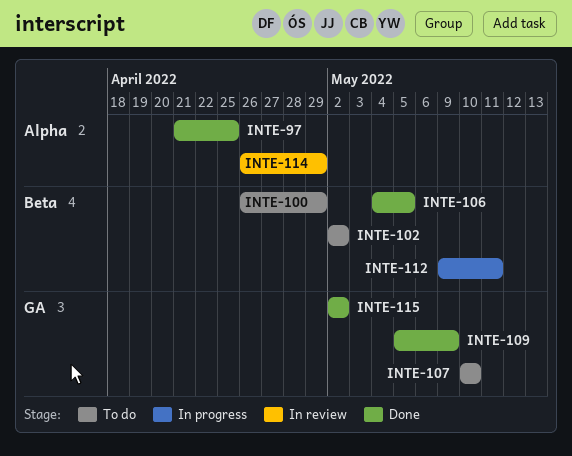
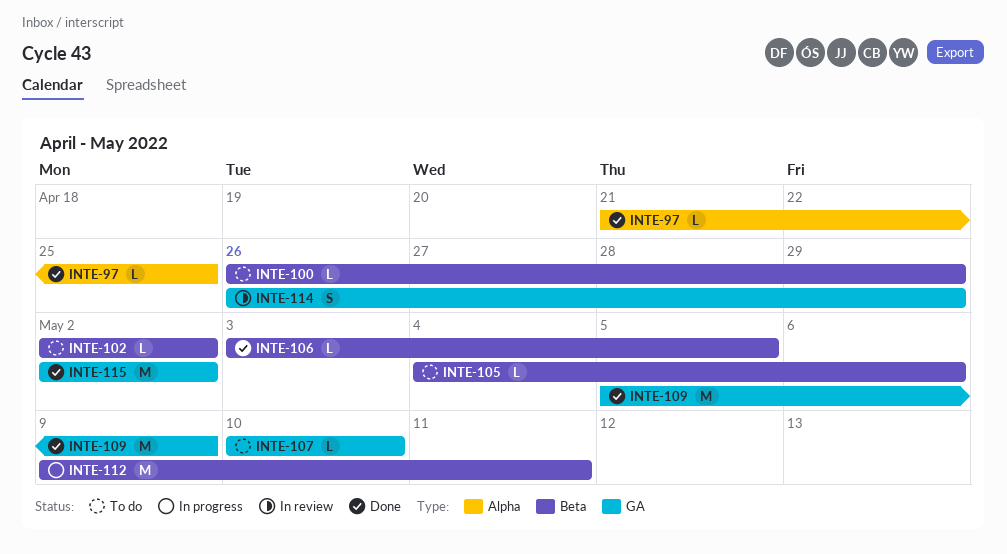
INTE-105: none -> present
INTE-106, start: May 4 -> May 3
INTE-114, label: Alpha -> GA

